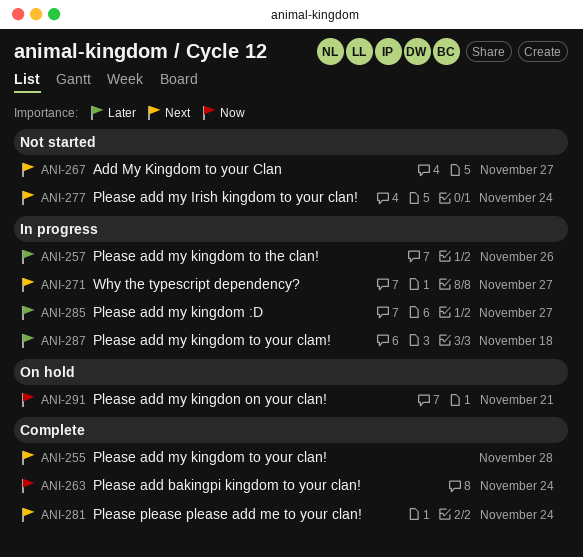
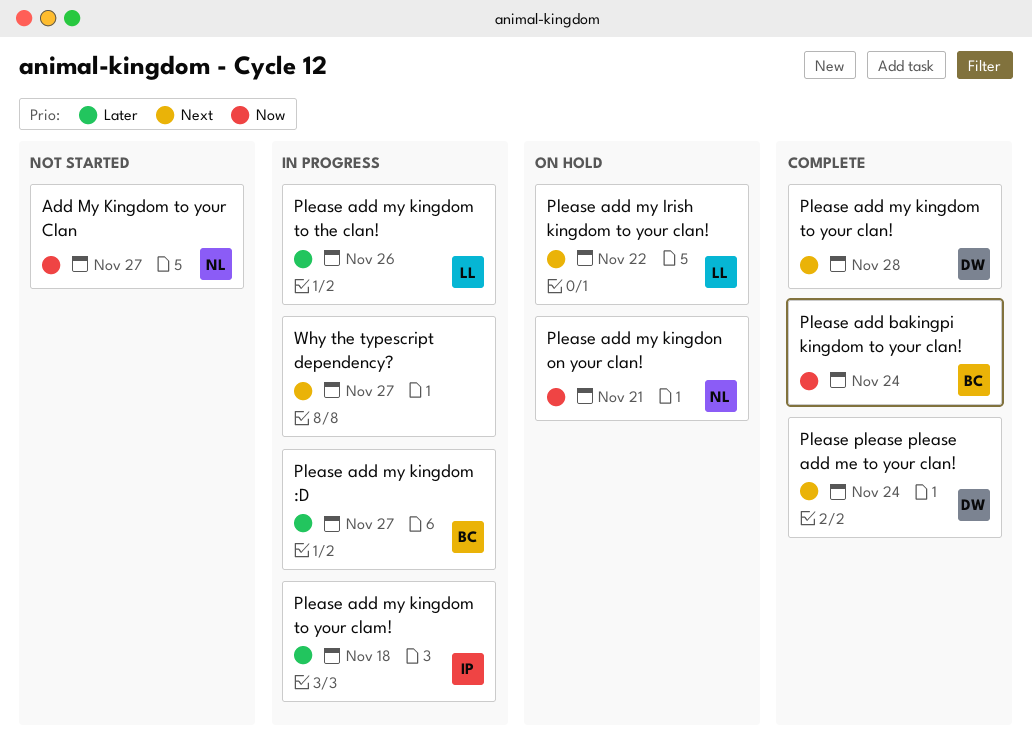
Add My Kingdom to your Clan, priority: Next -> Now
Please add my Irish kingdom to your clan!, status: Not started -> On hold
Please add my Irish kingdom to your clan!, due: Nov 24 -> Nov 22

